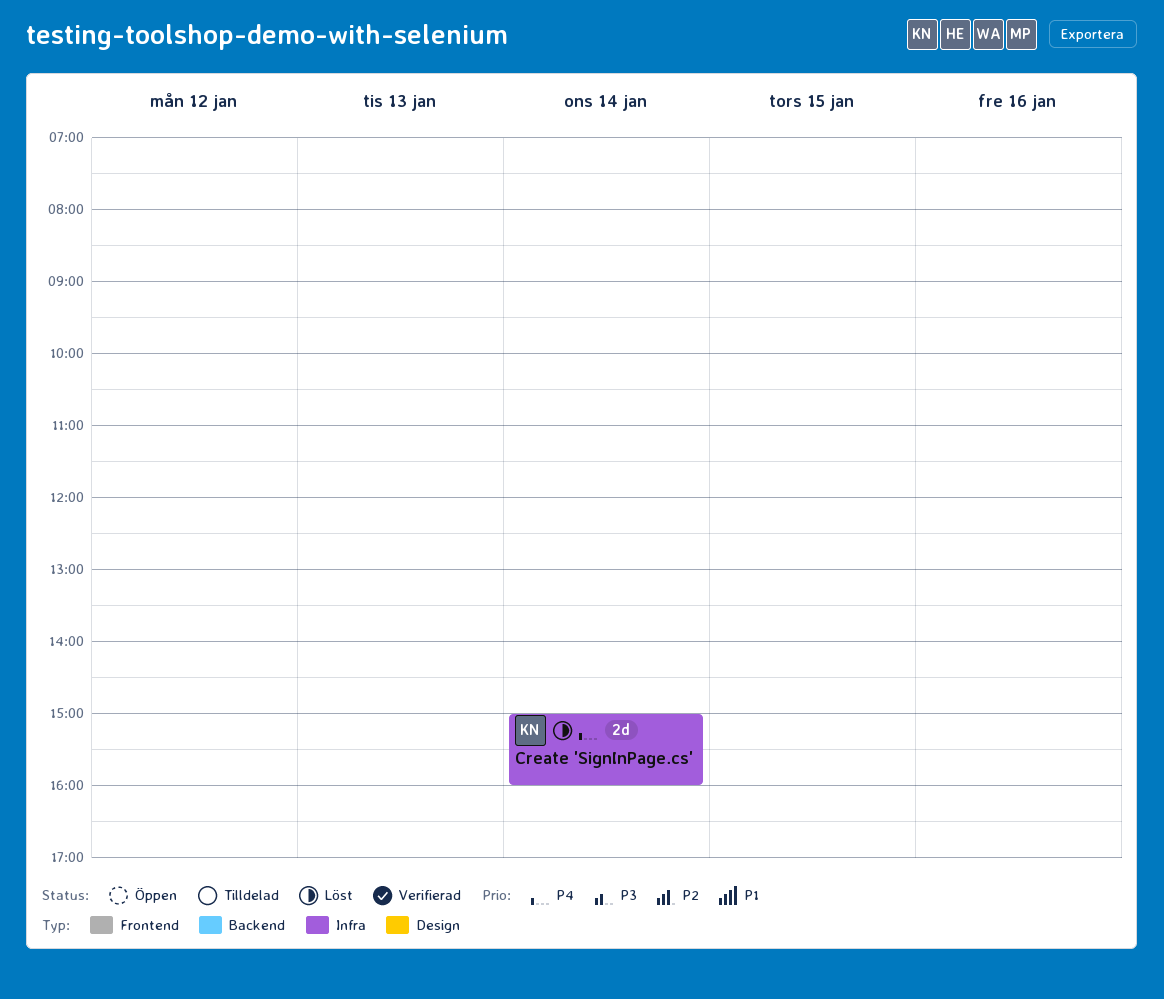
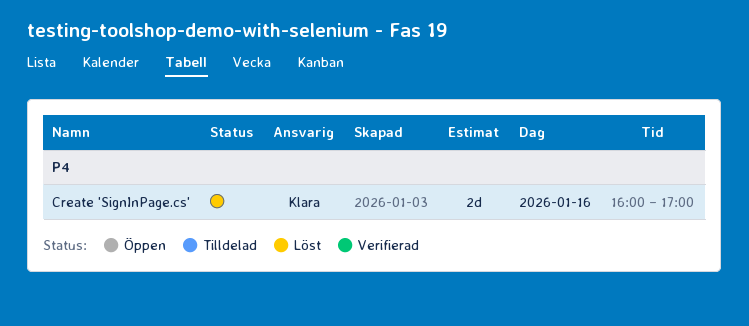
Create 'SignInPage.cs', day: Jan 14 -> Jan 16
Create 'SignInPage.cs', begins: 15:00 -> 16:00
Create 'SignInPage.cs', ends: 16:00 -> 17:00

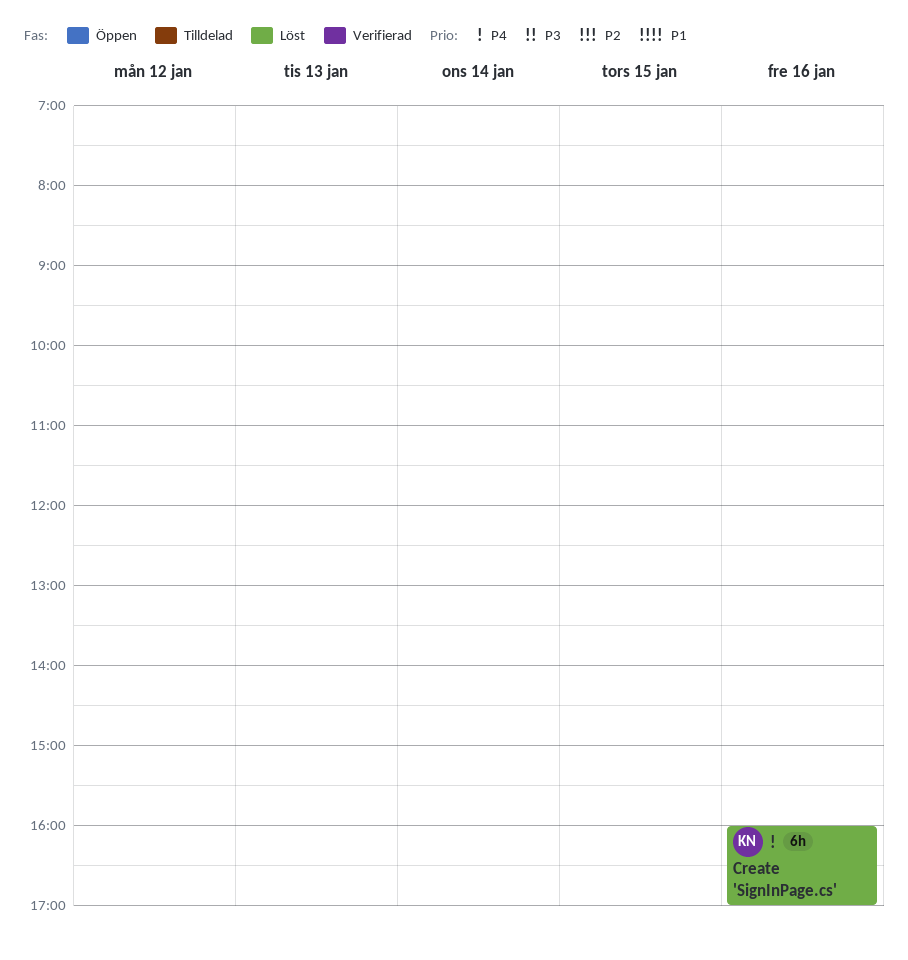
Create 'SignInPage.cs', estimate: 2d -> 6h

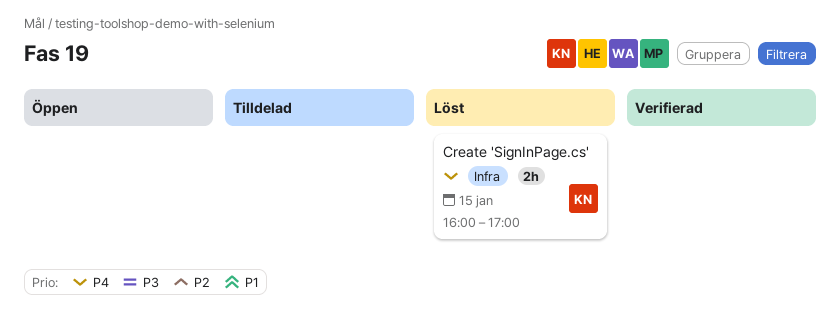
Create 'SignInPage.cs', estimate: 6h -> 2h
Create 'SignInPage.cs', day: Jan 16 -> Jan 15

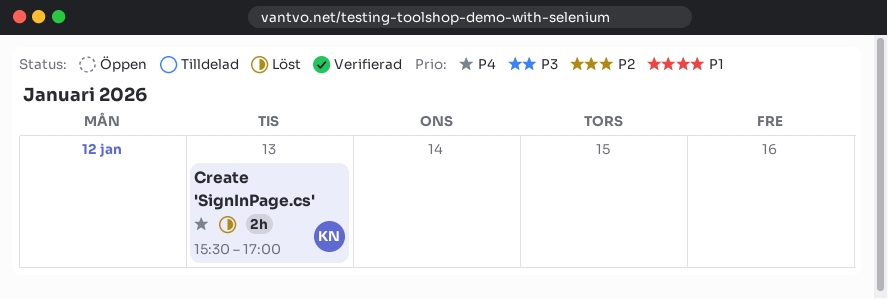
Create 'SignInPage.cs', day: Jan 15 -> Jan 13
Create 'SignInPage.cs', begins: 16:00 -> 15:30

